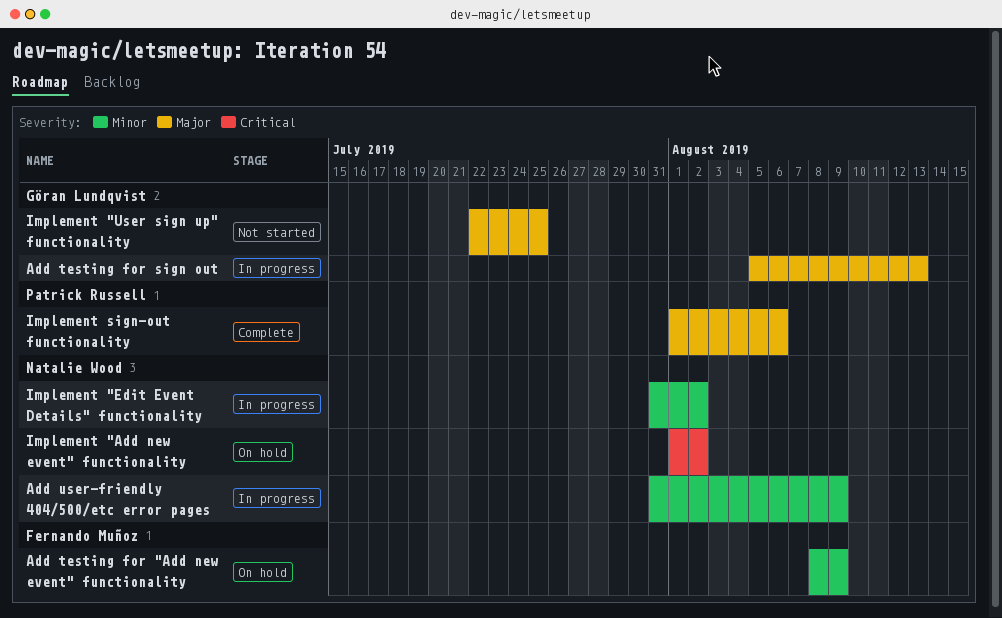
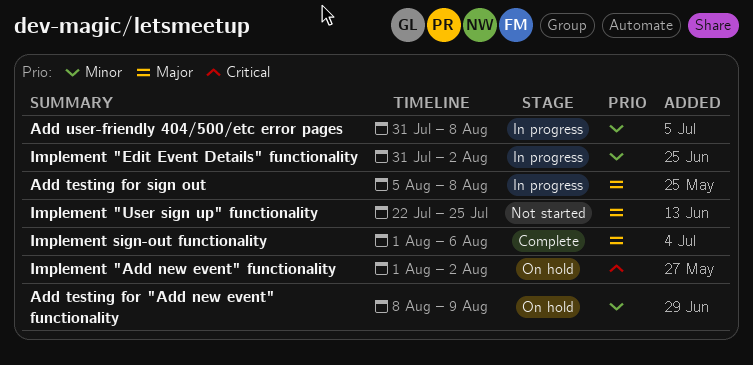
Add testing for sign out, due: Aug 13 -> Aug 8
Add user-friendly 404/500/etc error pages, due: Aug 9 -> Aug 8

